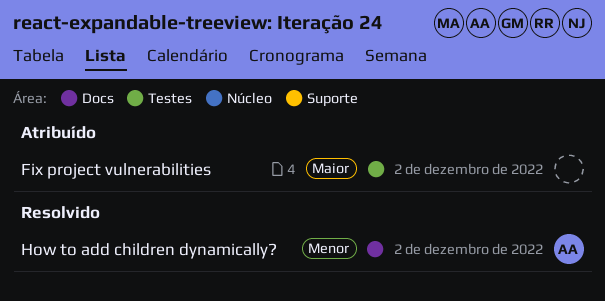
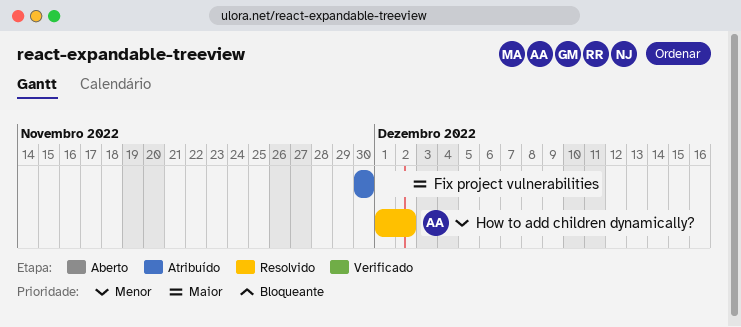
Fix project vulnerabilities, due: Dec 2 -> Nov 30

